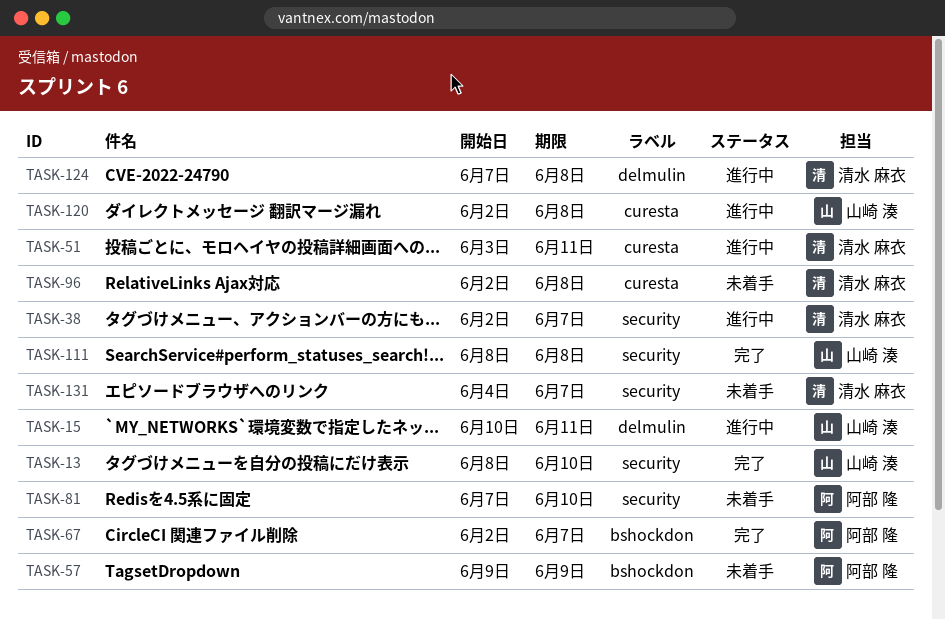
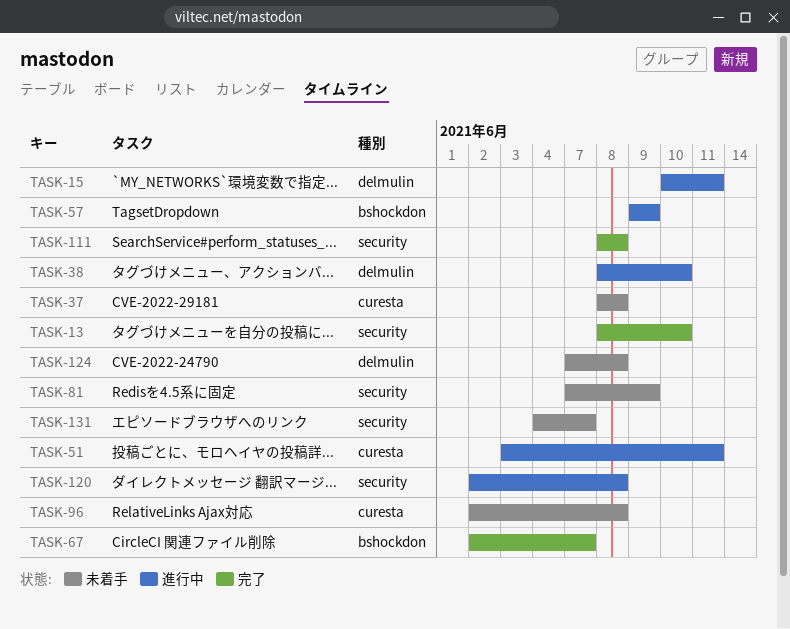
TASK-37: none -> present
TASK-38, label: security -> delmulin
TASK-38, start: Jun 2 -> Jun 8
TASK-38, due: Jun 7 -> Jun 10
TASK-57, status: 未着手 -> 進行中
TASK-81, due: Jun 10 -> Jun 9
TASK-120, label: curesta -> security
TASK-124, status: 進行中 -> 未着手

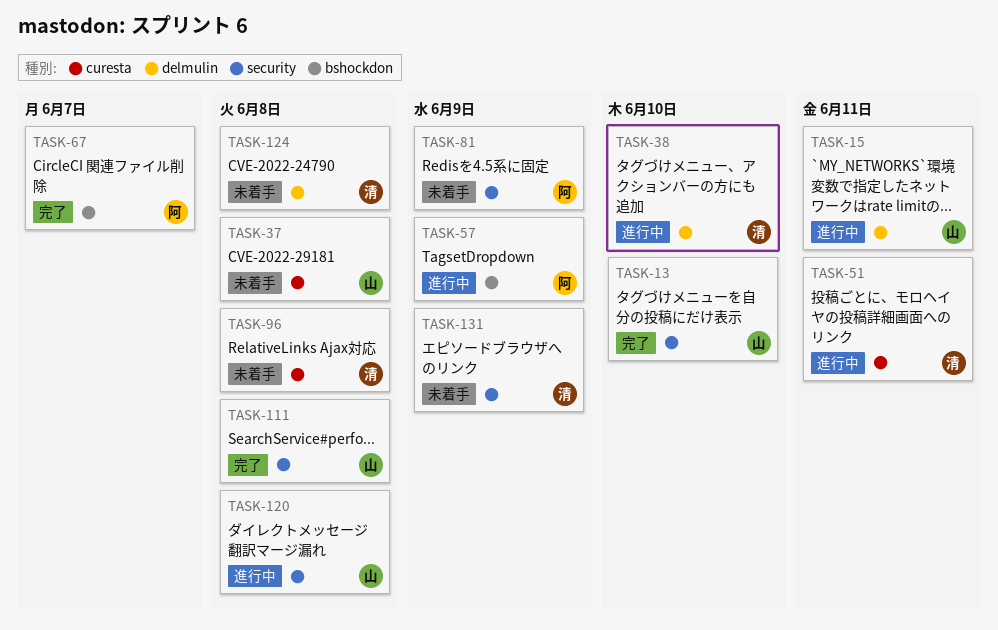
TASK-131, due: Jun 7 -> Jun 9

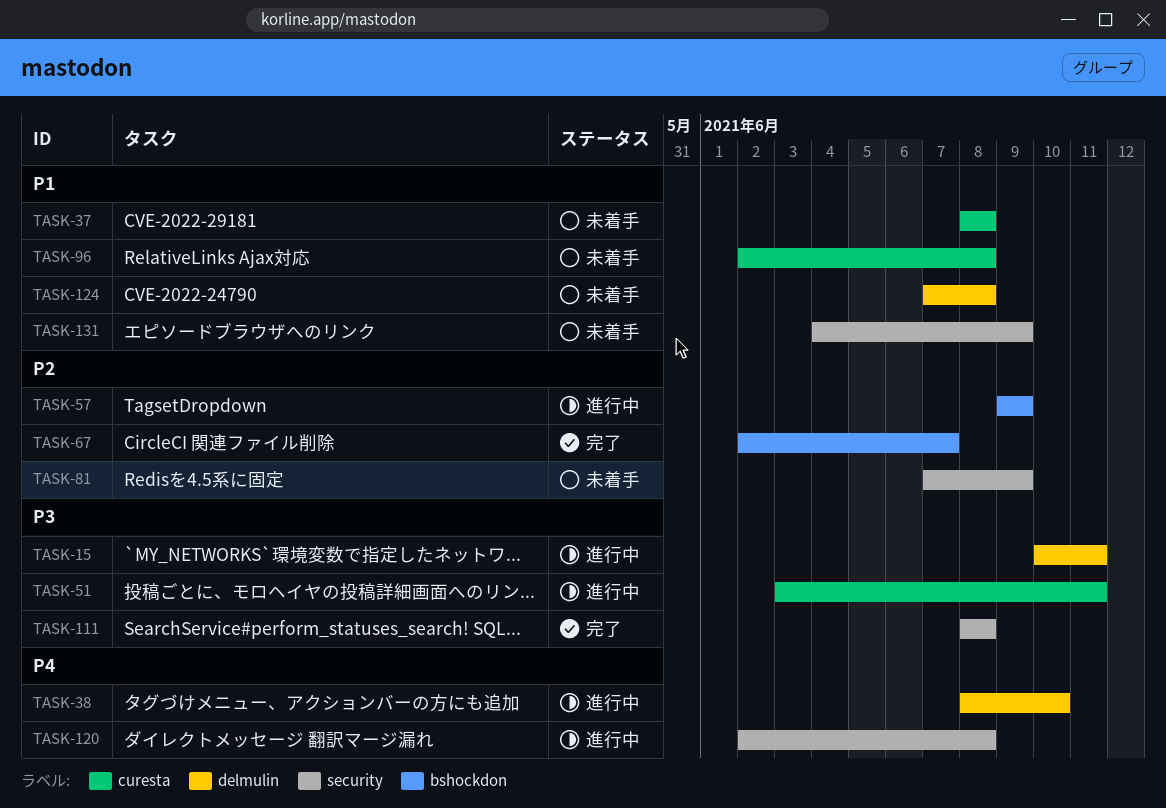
TASK-13: present -> none

